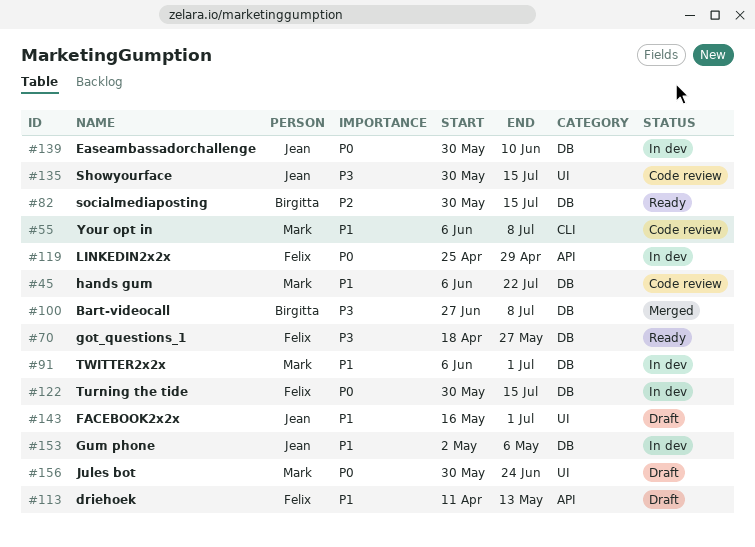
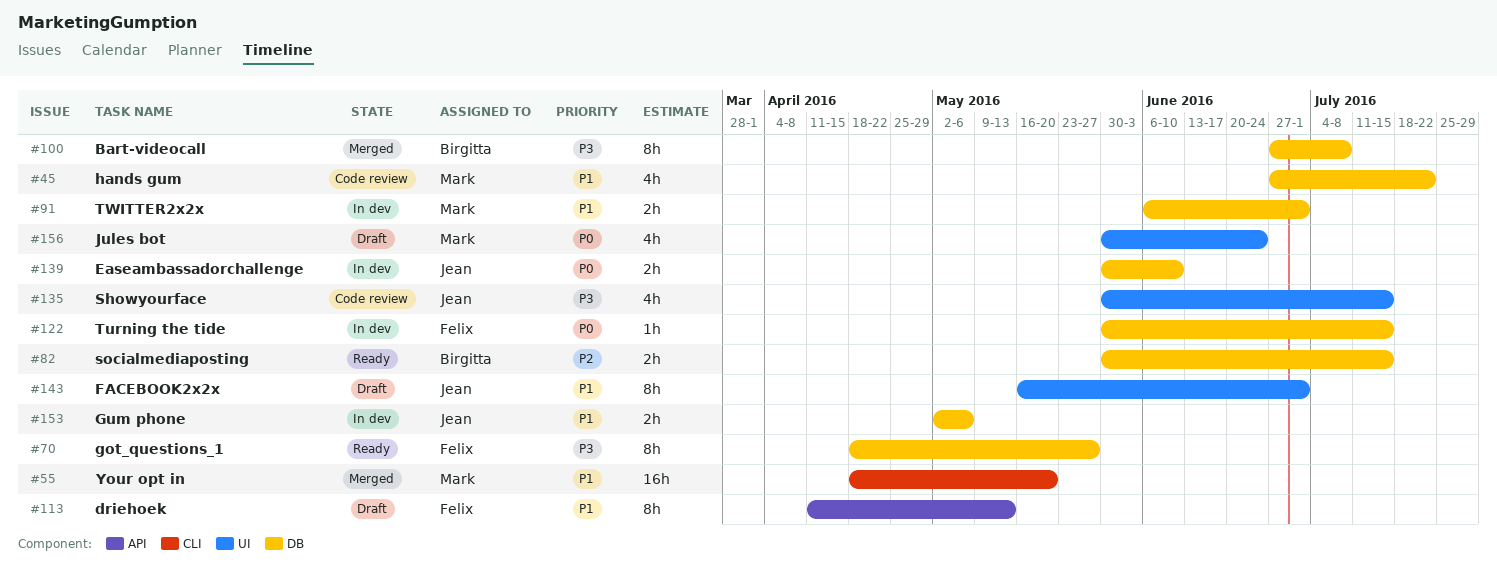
#45, start: Jun 6 -> Jun 27
#55, status: Code review -> Merged
#55, start: Jun 6 -> Apr 18
#55, due: Jul 8 -> May 20
#119: present -> none

